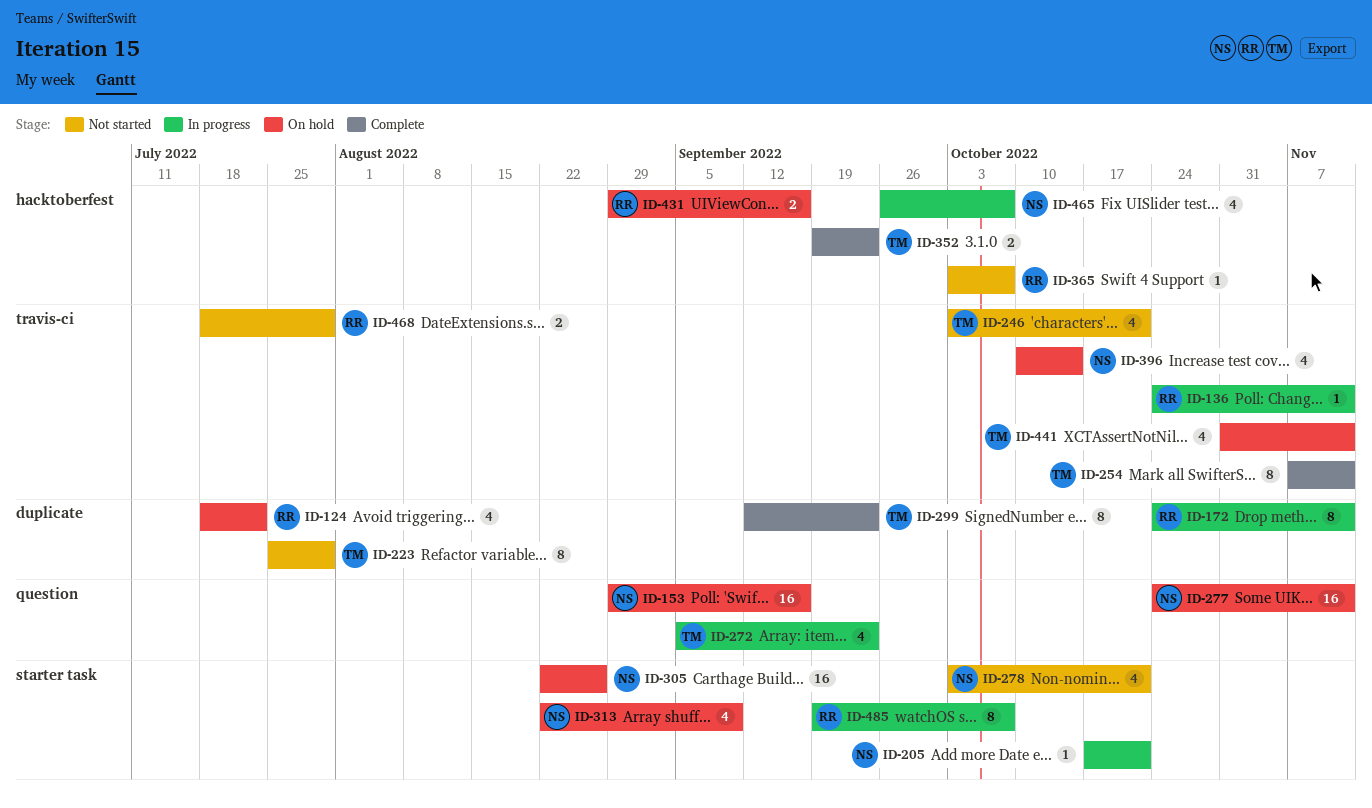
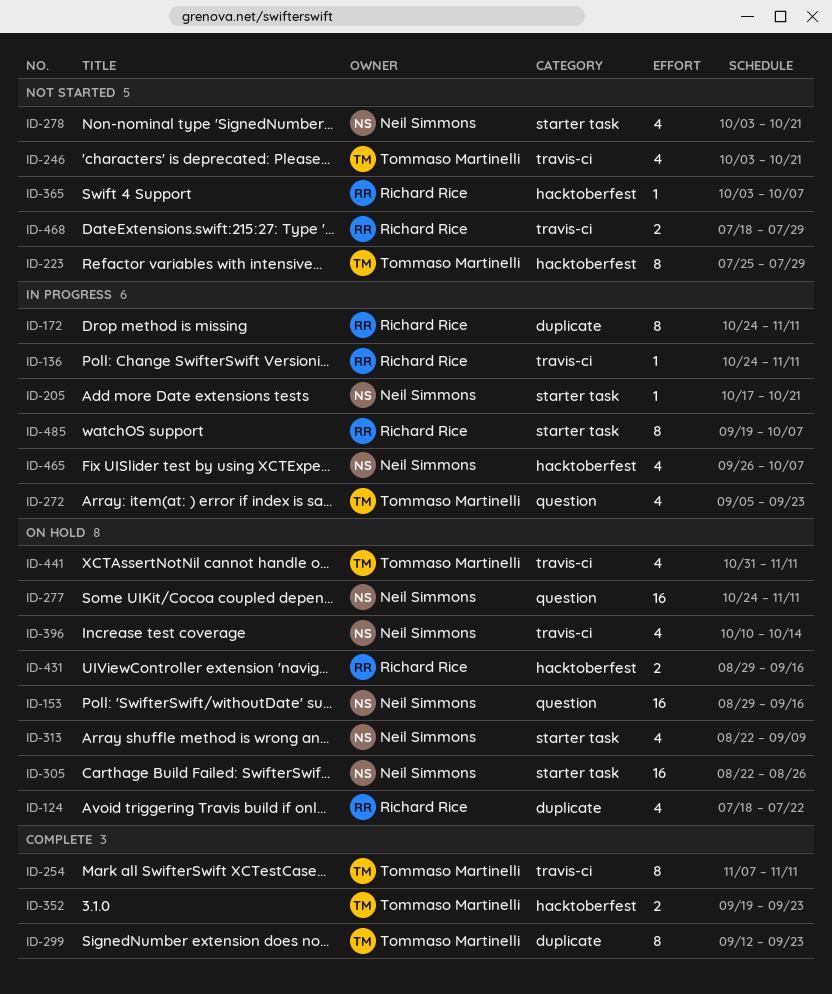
ID-223, label: duplicate -> hacktoberfest

